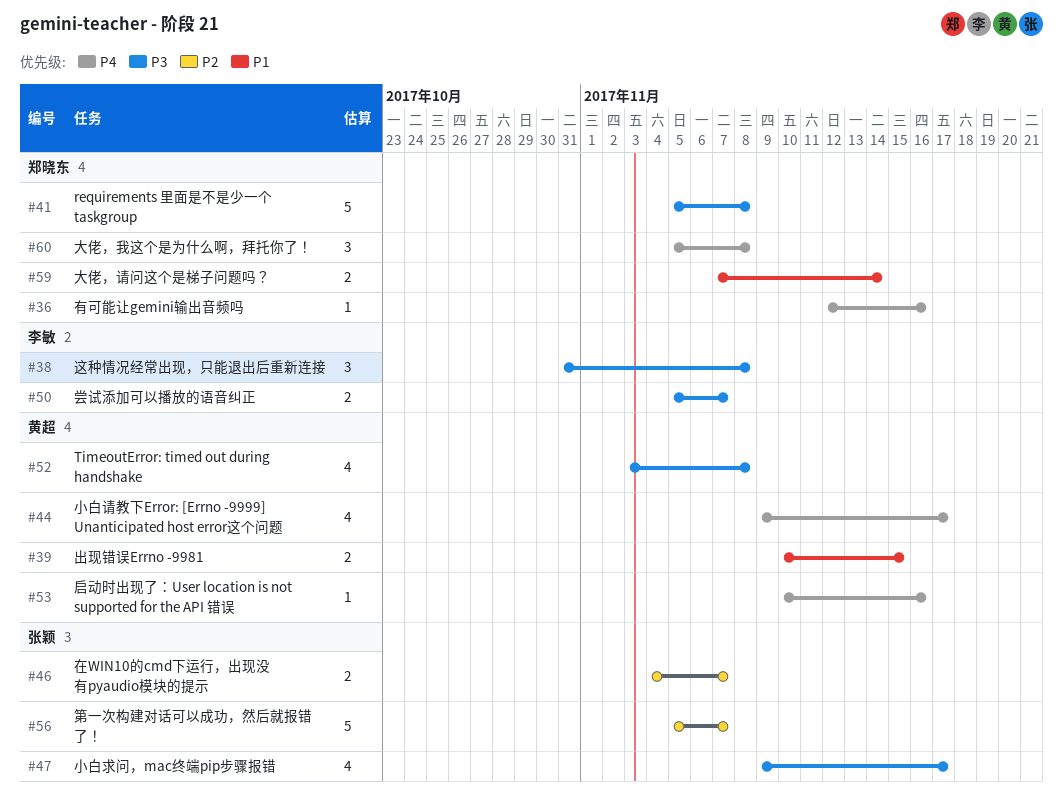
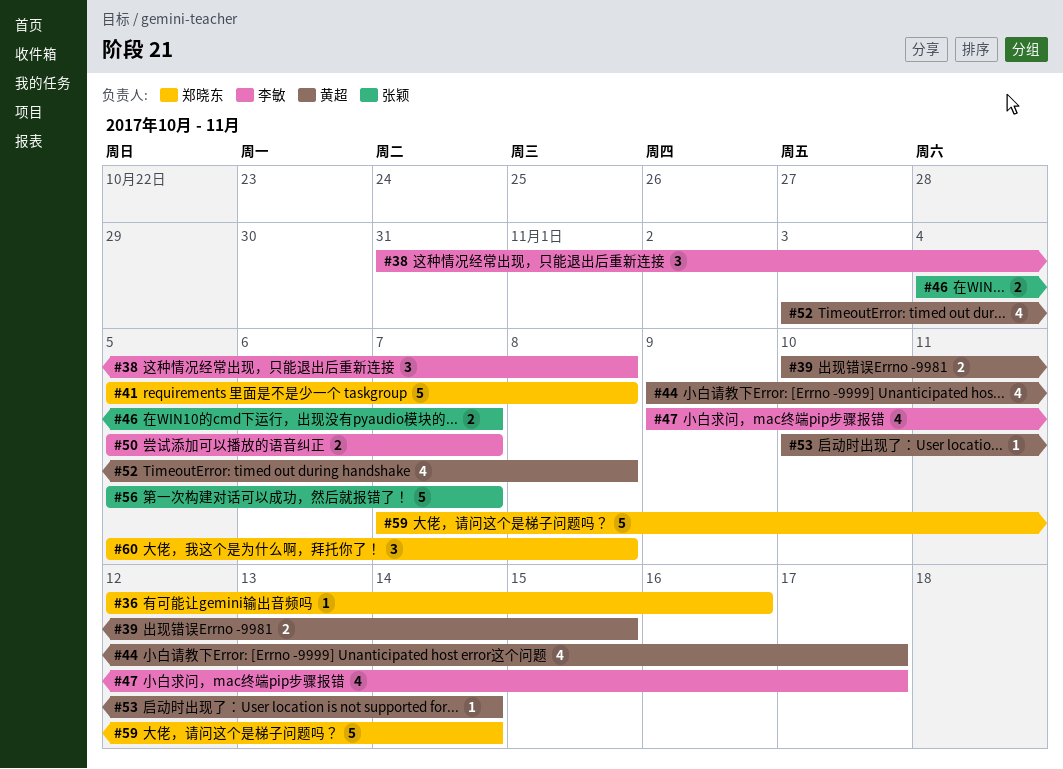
#47, owner: 张颖 -> 李敏
#53, due: Nov 16 -> Nov 14
#59, estimate: 2 -> 5

